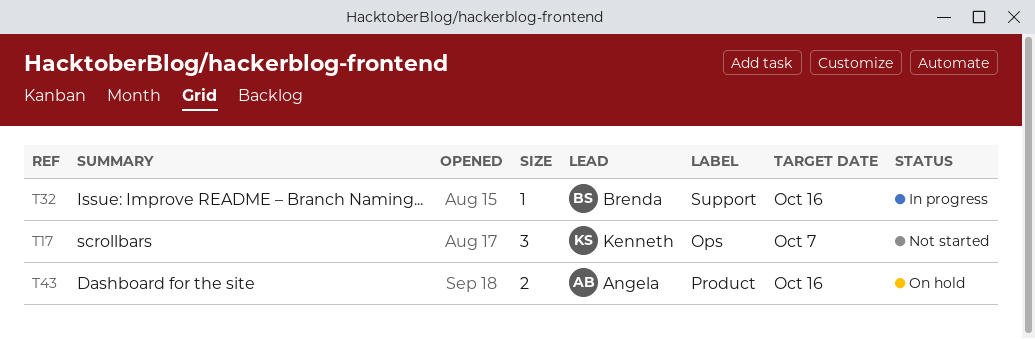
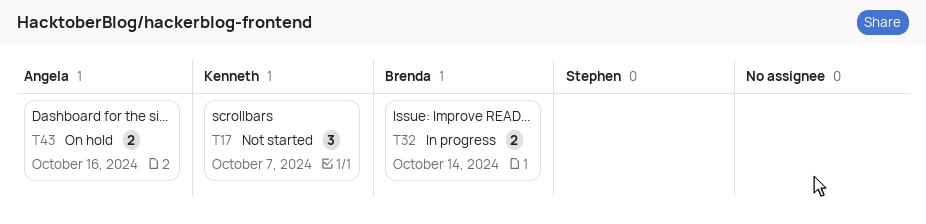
T32, estimate: 1 -> 2
T32, due: Oct 16 -> Oct 14

